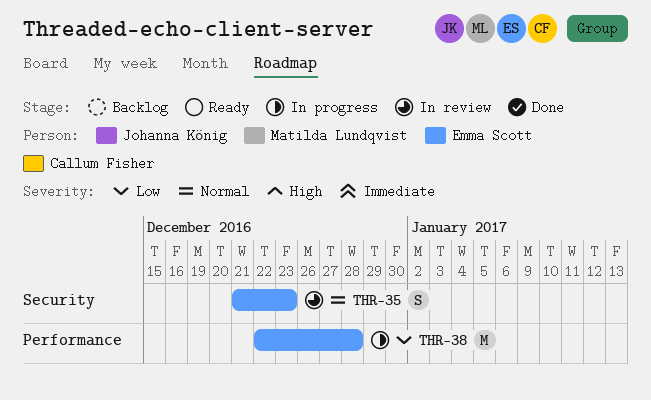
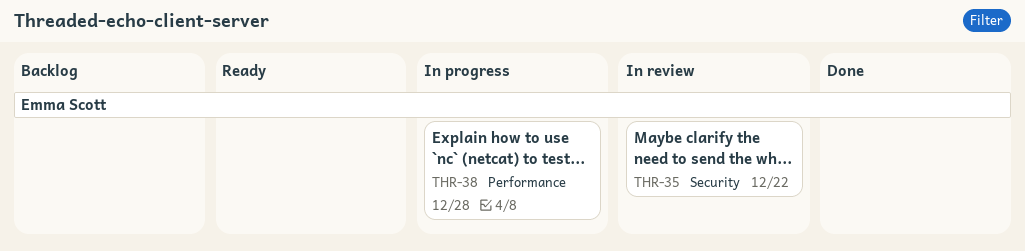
THR-35, due: Dec 23 -> Dec 22

